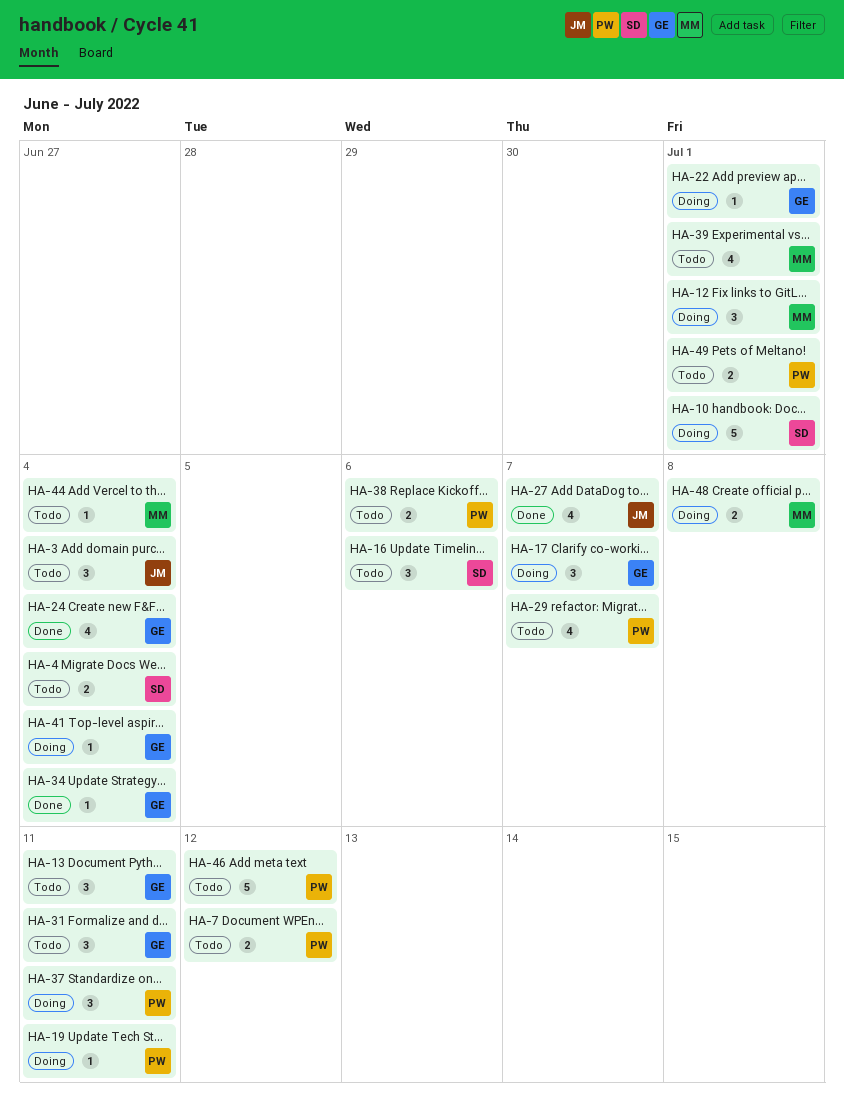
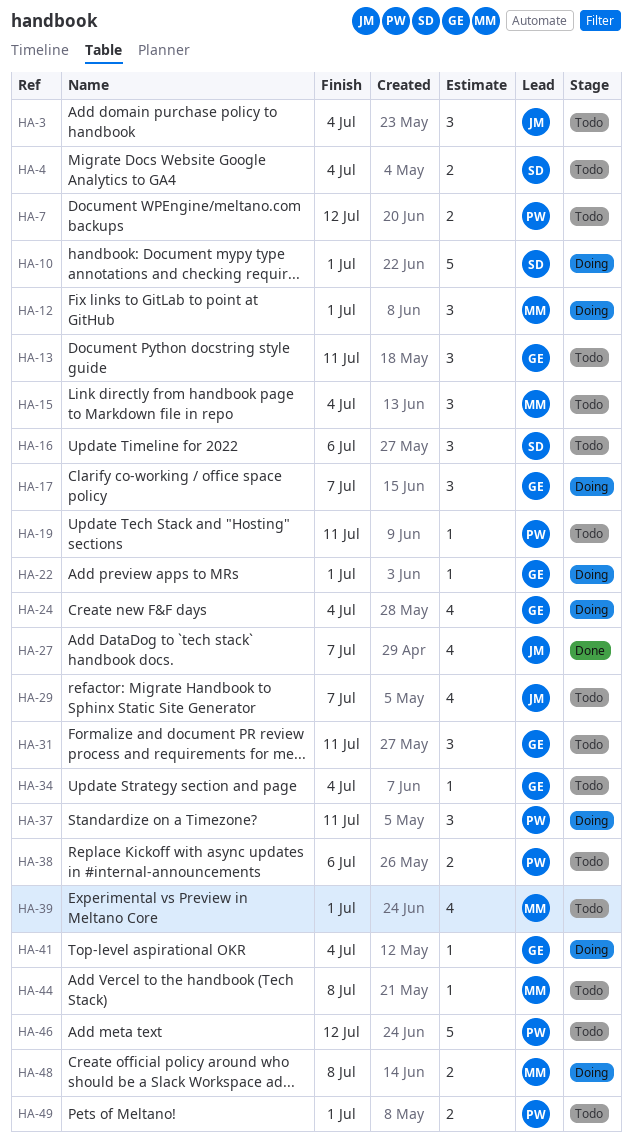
HA-15: none -> present
HA-19, status: Doing -> Todo
HA-24, status: Done -> Doing
HA-29, owner: PW -> JM
HA-34, status: Done -> Todo
HA-44, due: Jul 4 -> Jul 8

